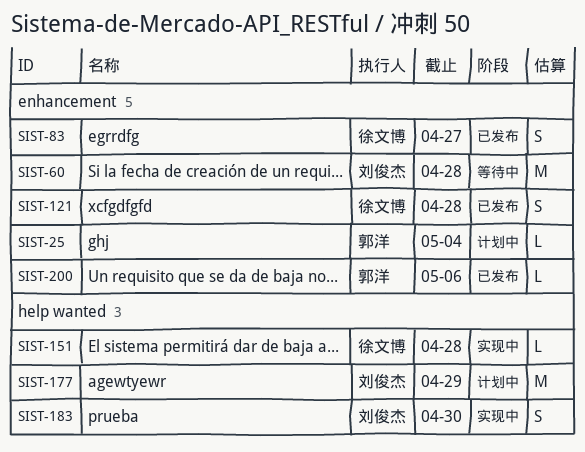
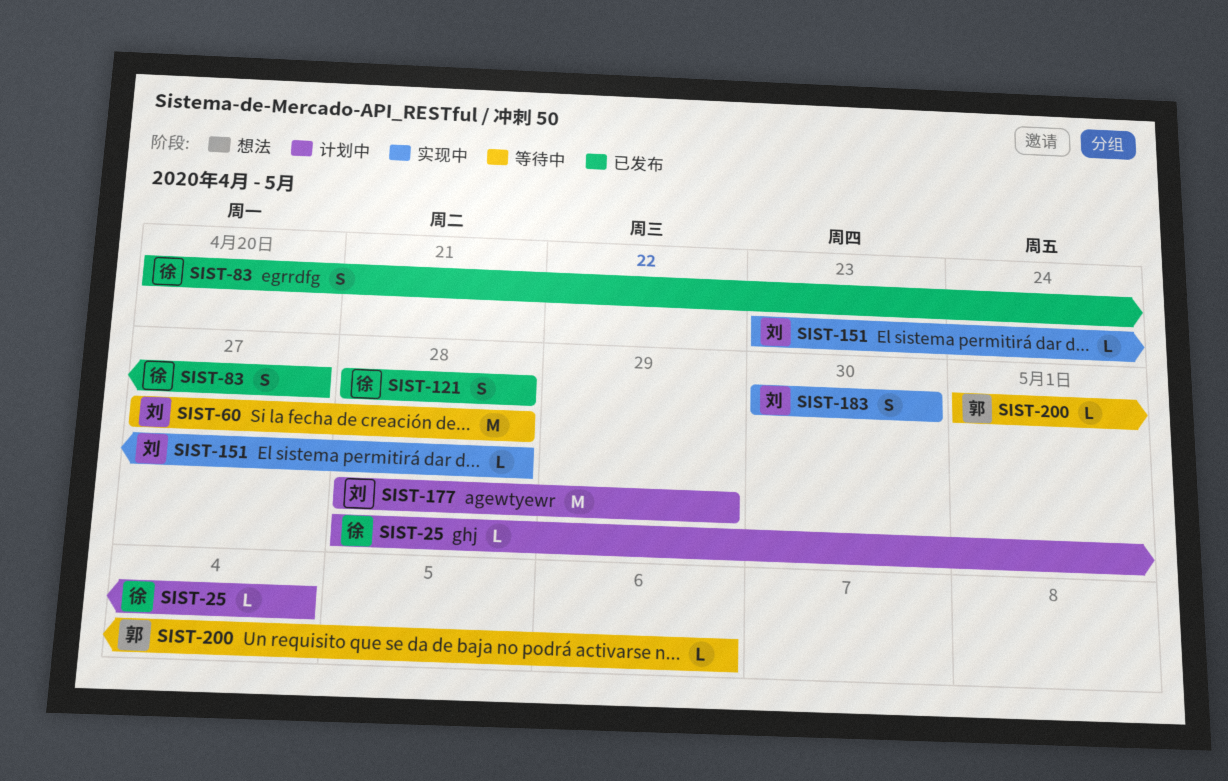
SIST-25, owner: 郭洋 -> 徐文博
SIST-151, owner: 徐文博 -> 刘俊杰
SIST-200, status: 已发布 -> 等待中

